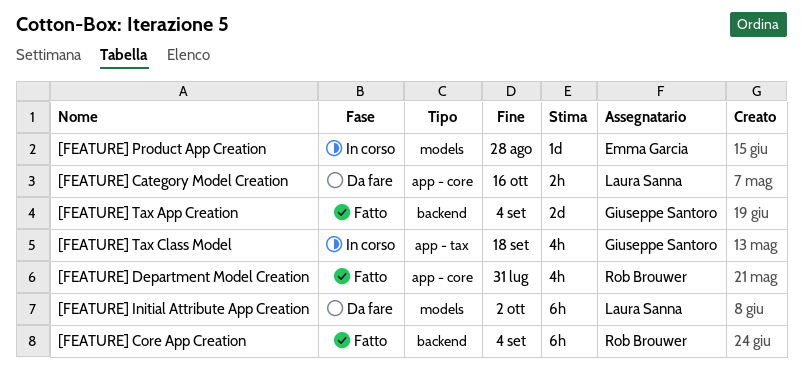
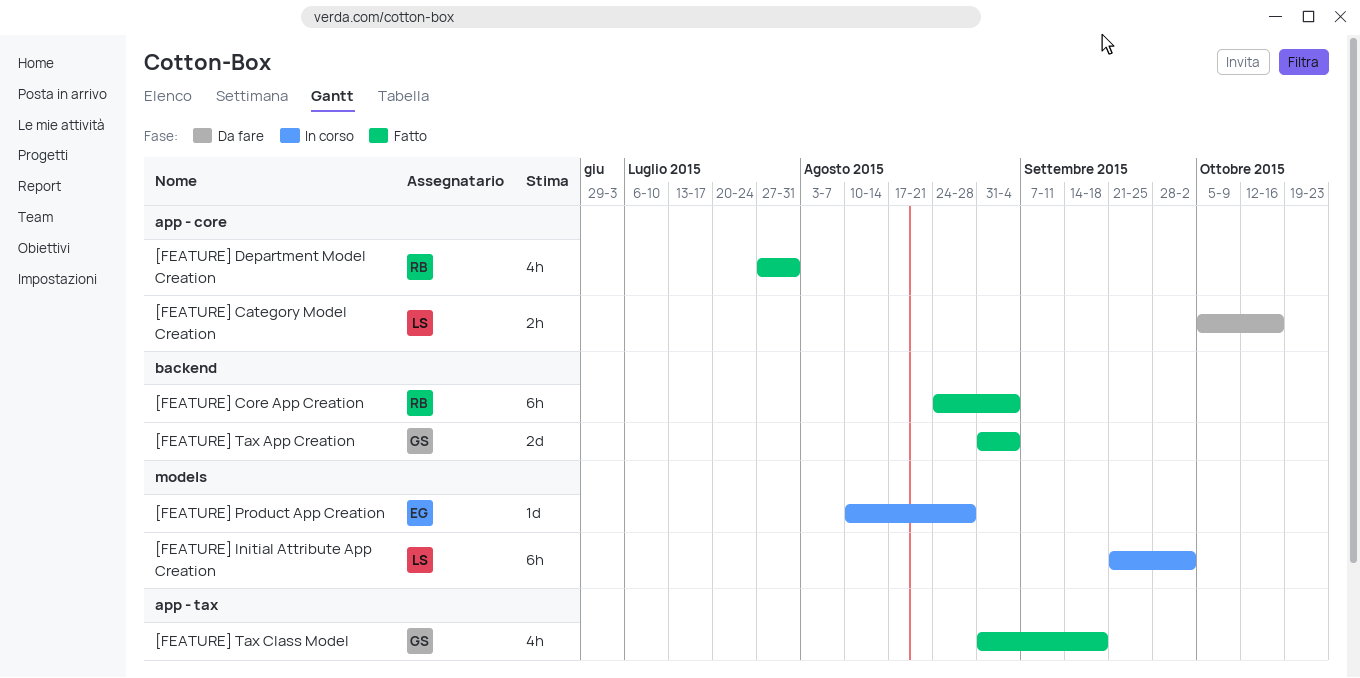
[FEATURE] Initial Attribute App Creation, status: Da fare -> In corso
[FEATURE] Tax Class Model, status: In corso -> Fatto

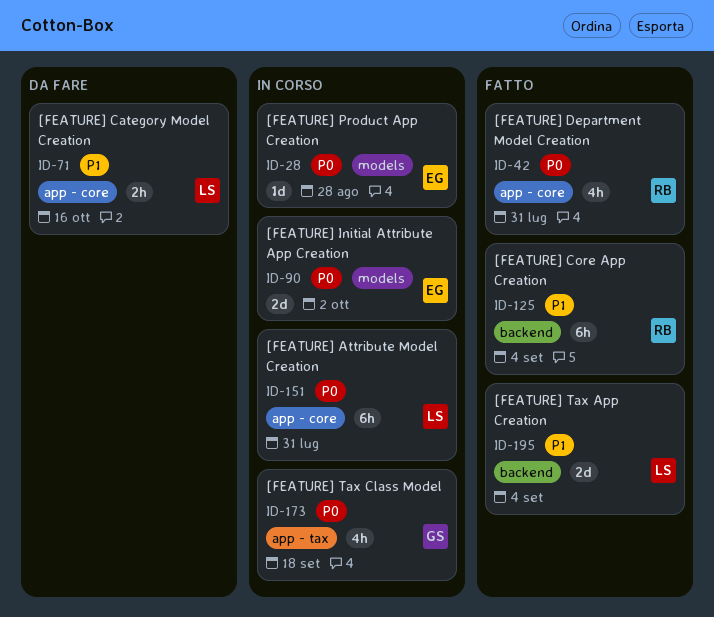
[FEATURE] Attribute Model Creation: none -> present
[FEATURE] Initial Attribute App Creation, owner: LS -> EG
[FEATURE] Initial Attribute App Creation, estimate: 6h -> 2d
[FEATURE] Tax App Creation, owner: GS -> LS
[FEATURE] Tax Class Model, status: Fatto -> In corso

